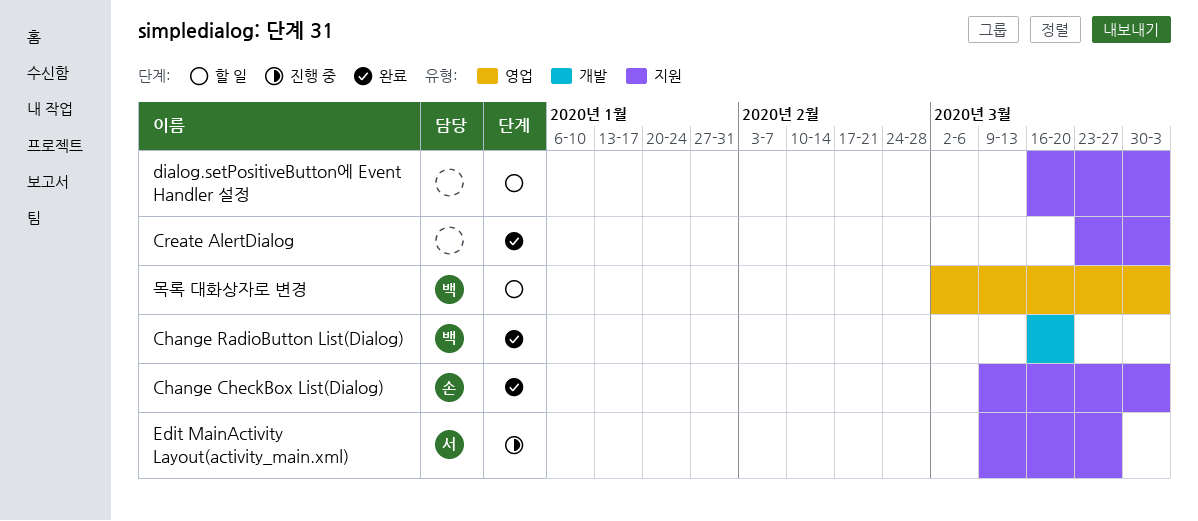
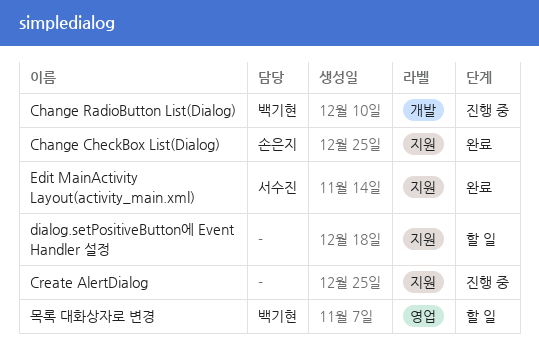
Change RadioButton List(Dialog), status: 완료 -> 진행 중
Create AlertDialog, status: 완료 -> 진행 중
Edit MainActivity Layout(activity_main.xml), status: 진행 중 -> 완료

